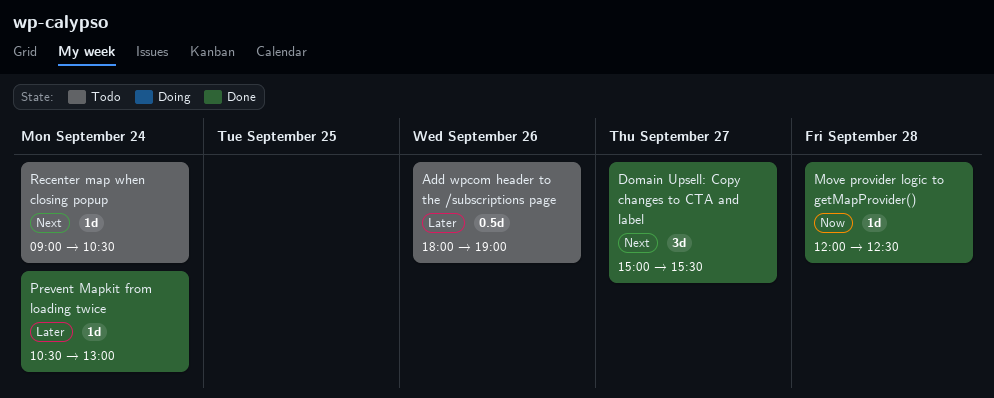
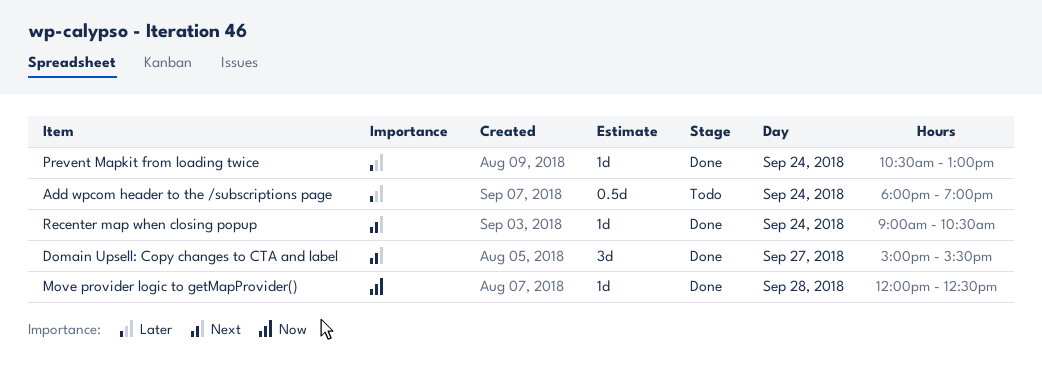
Add wpcom header to the /subscriptions page, day: Sep 26 -> Sep 24
Recenter map when closing popup, status: Todo -> Done

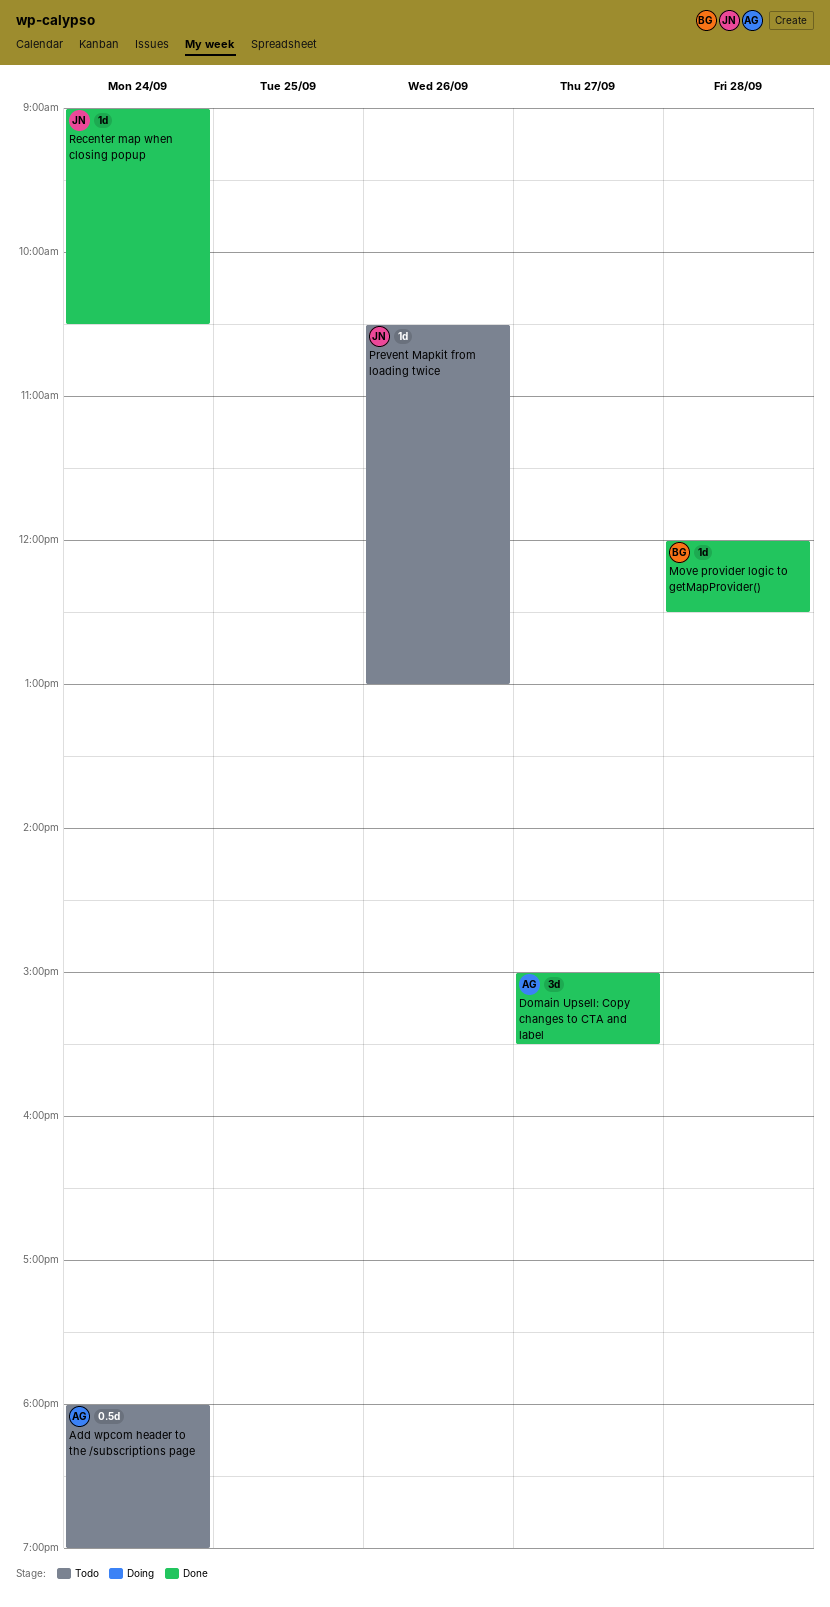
Prevent Mapkit from loading twice, status: Done -> Todo
Prevent Mapkit from loading twice, day: Sep 24 -> Sep 26

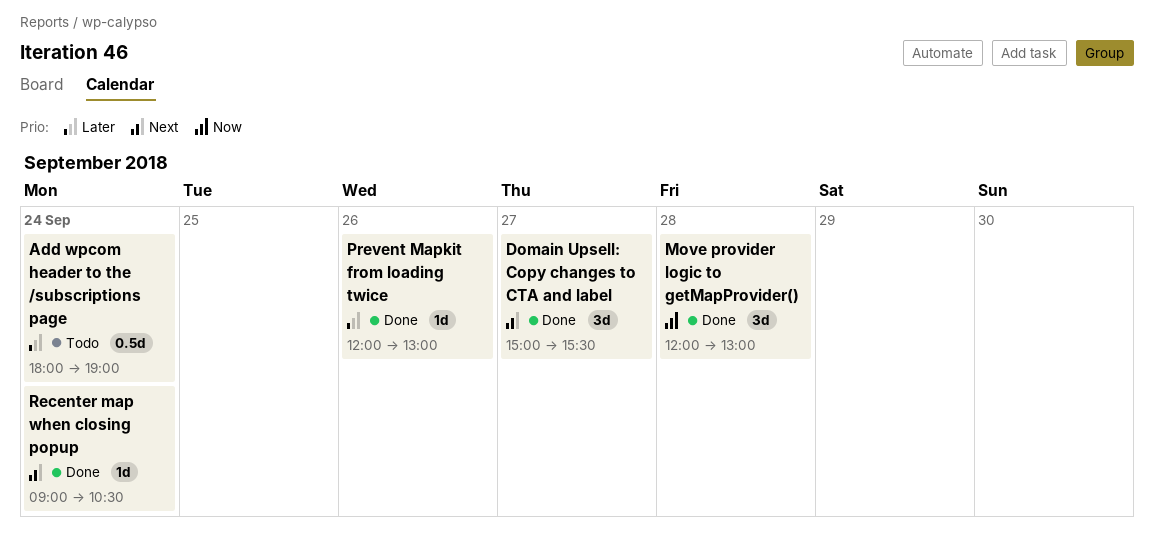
Move provider logic to getMapProvider(), estimate: 1d -> 3d
Move provider logic to getMapProvider(), ends: 12:30 -> 13:00
Prevent Mapkit from loading twice, status: Todo -> Done
Prevent Mapkit from loading twice, begins: 10:30 -> 12:00

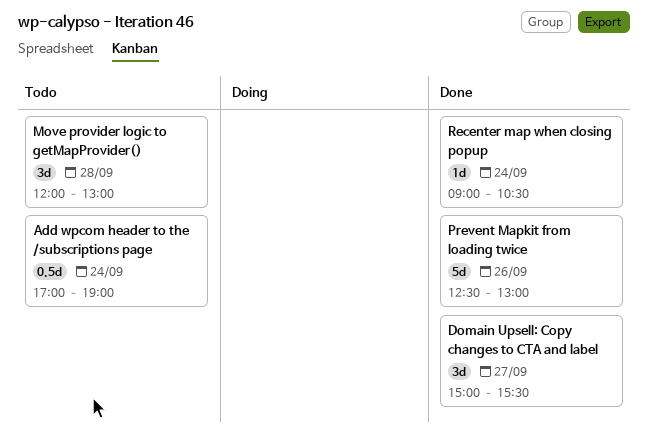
Add wpcom header to the /subscriptions page, begins: 18:00 -> 17:00
Move provider logic to getMapProvider(), status: Done -> Todo
Prevent Mapkit from loading twice, estimate: 1d -> 5d
Prevent Mapkit from loading twice, begins: 12:00 -> 12:30

